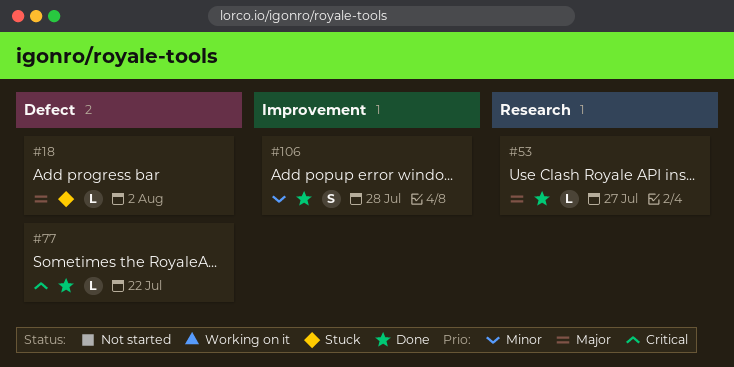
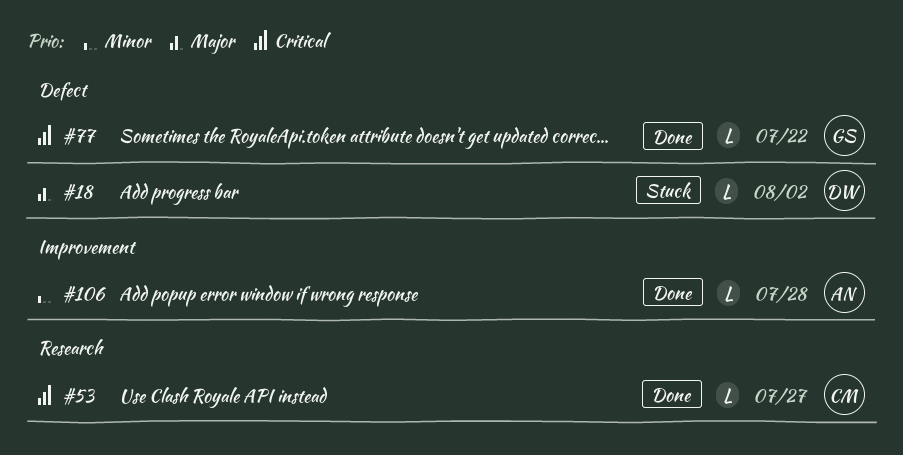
#53, priority: Major -> Critical
#106, estimate: S -> L

